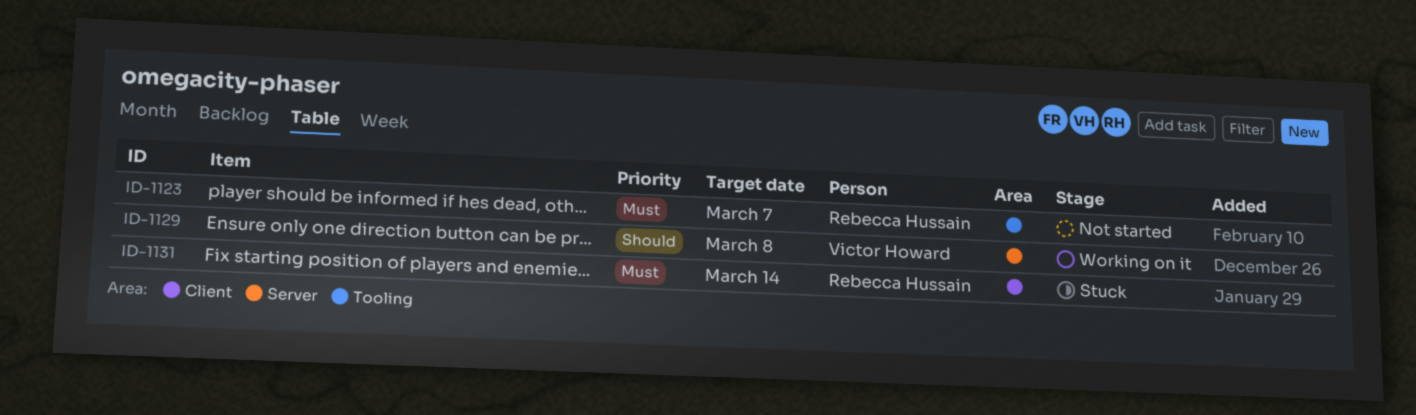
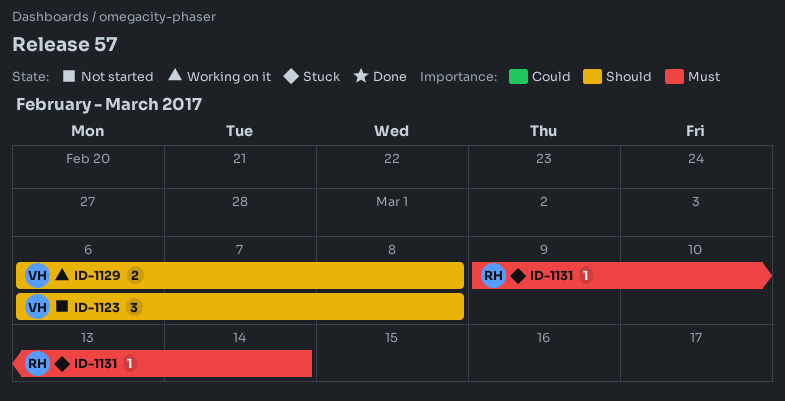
ID-1123, owner: Rebecca Hussain -> Victor Howard
ID-1123, priority: Must -> Should
ID-1123, due: Mar 7 -> Mar 8

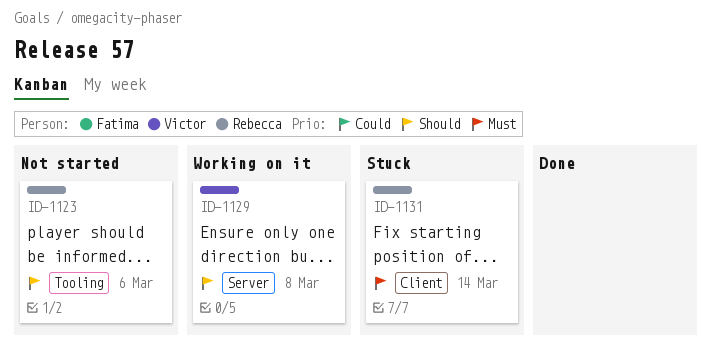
ID-1123, owner: Victor -> Rebecca
ID-1123, due: Mar 8 -> Mar 6

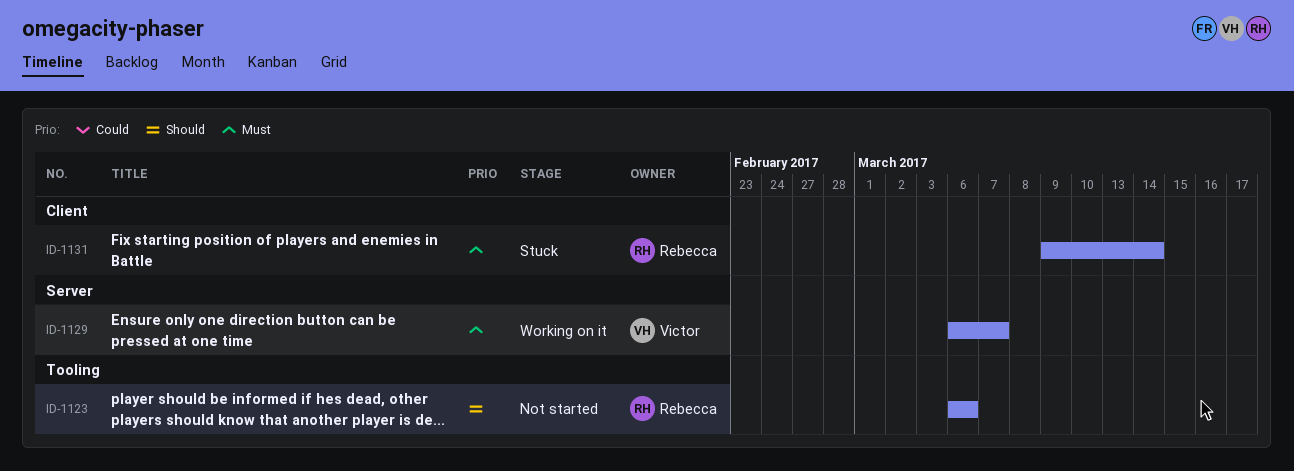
ID-1129, priority: Should -> Must
ID-1129, due: Mar 8 -> Mar 7

